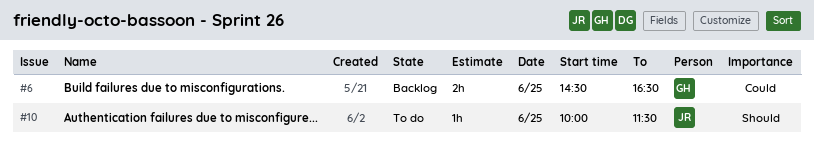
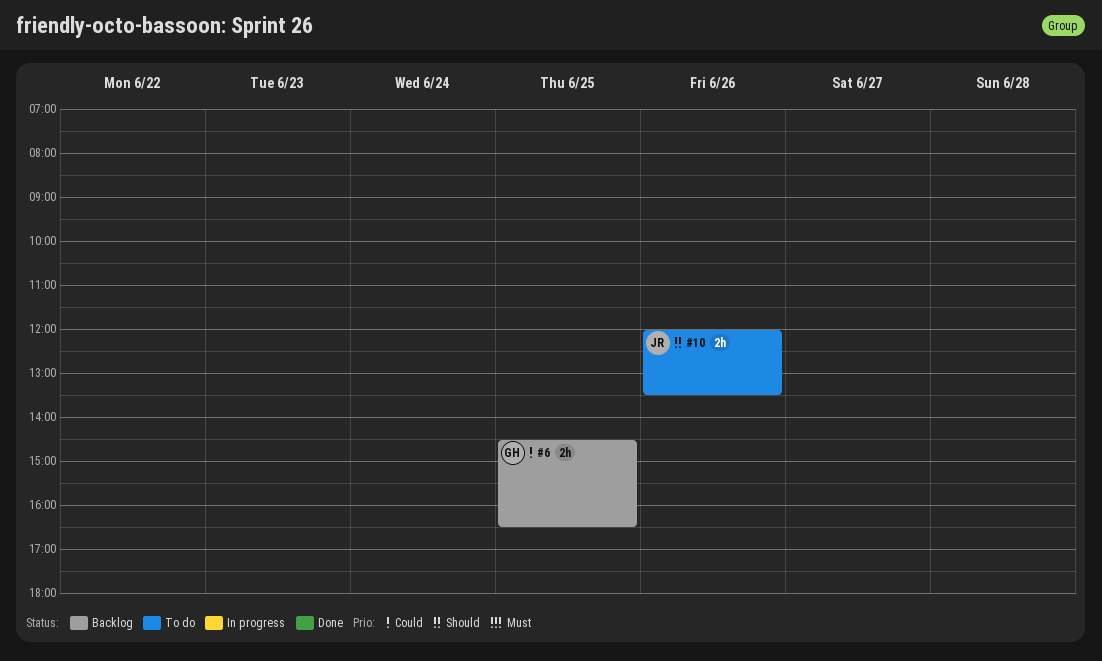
#10, estimate: 1h -> 2h
#10, day: Jun 25 -> Jun 26
#10, begins: 10:00 -> 12:00
#10, ends: 11:30 -> 13:30

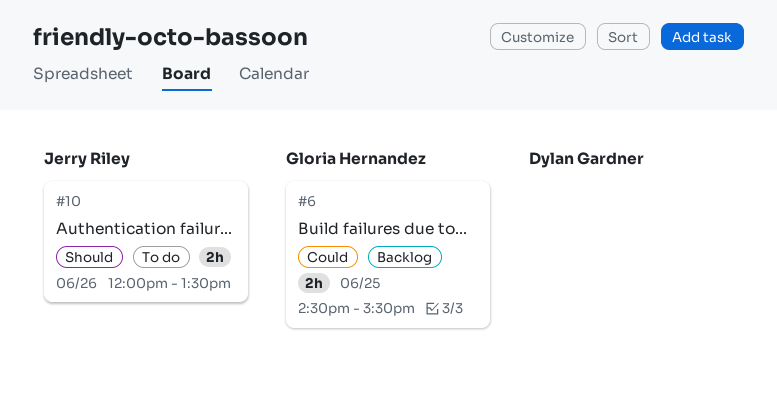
#6, ends: 16:30 -> 15:30

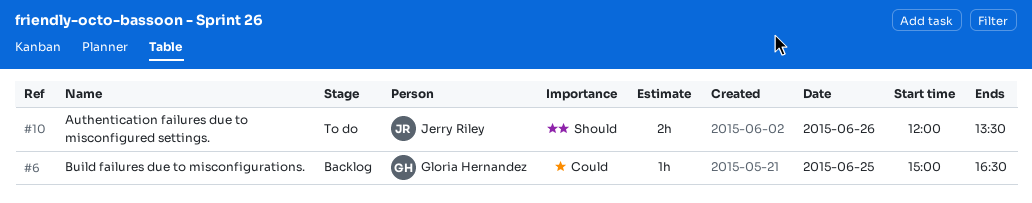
#6, estimate: 2h -> 1h
#6, begins: 14:30 -> 15:00
#6, ends: 15:30 -> 16:30

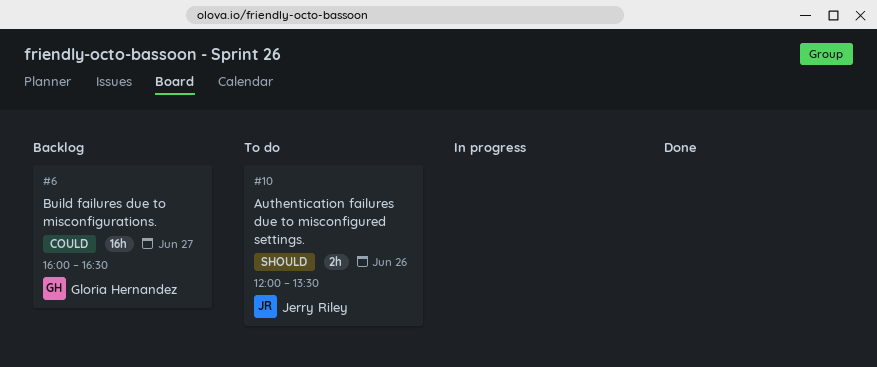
#6, estimate: 1h -> 16h
#6, day: Jun 25 -> Jun 27
#6, begins: 15:00 -> 16:00

